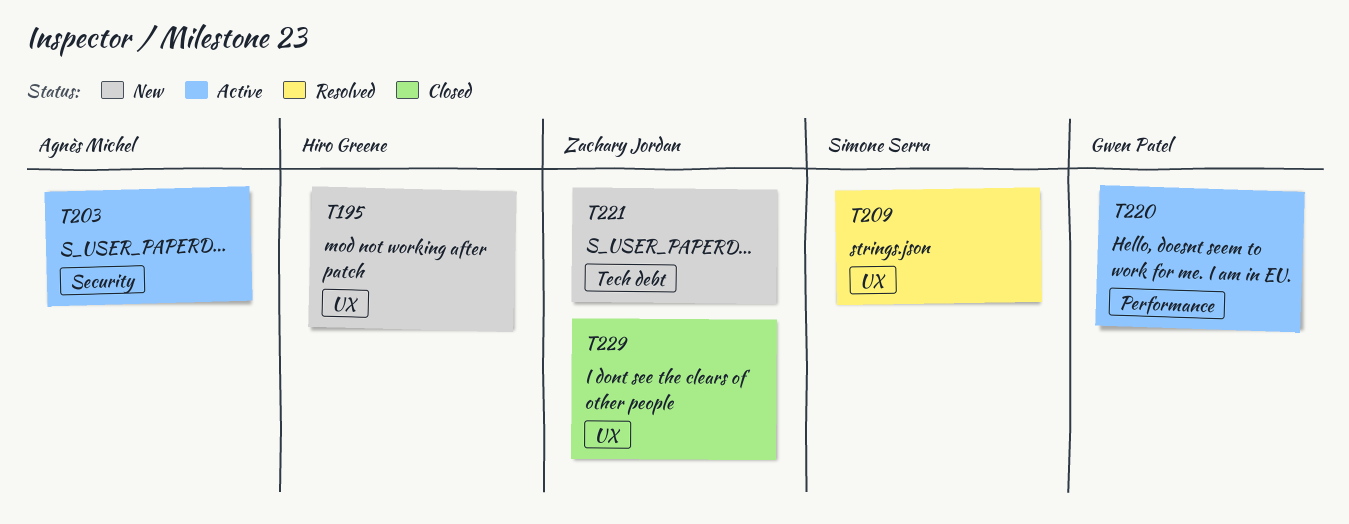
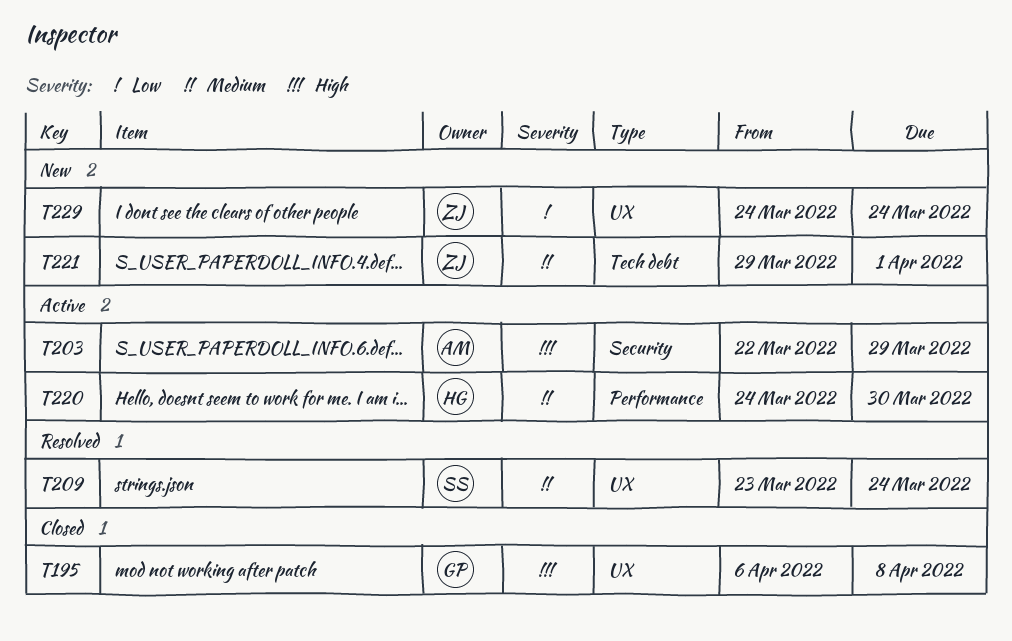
T195, status: New -> Closed
T195, owner: Hiro Greene -> Gwen Patel
T220, owner: Gwen Patel -> Hiro Greene
T229, status: Closed -> New

